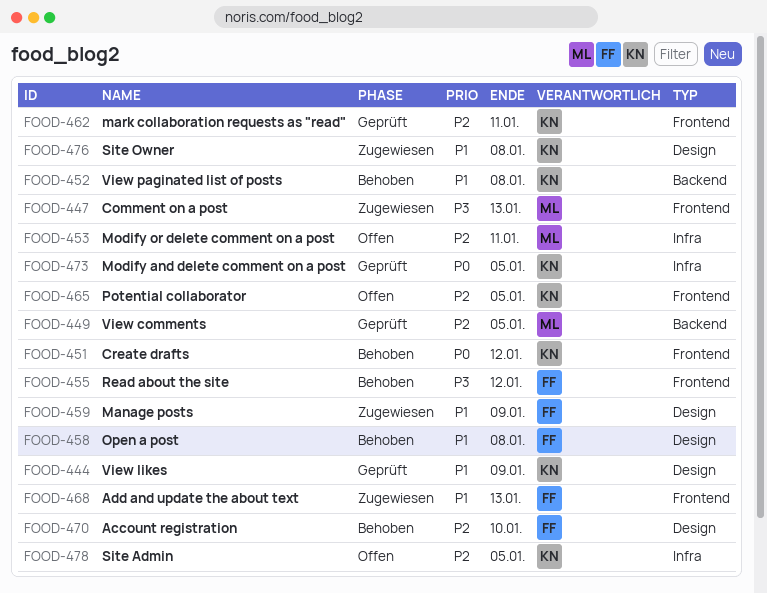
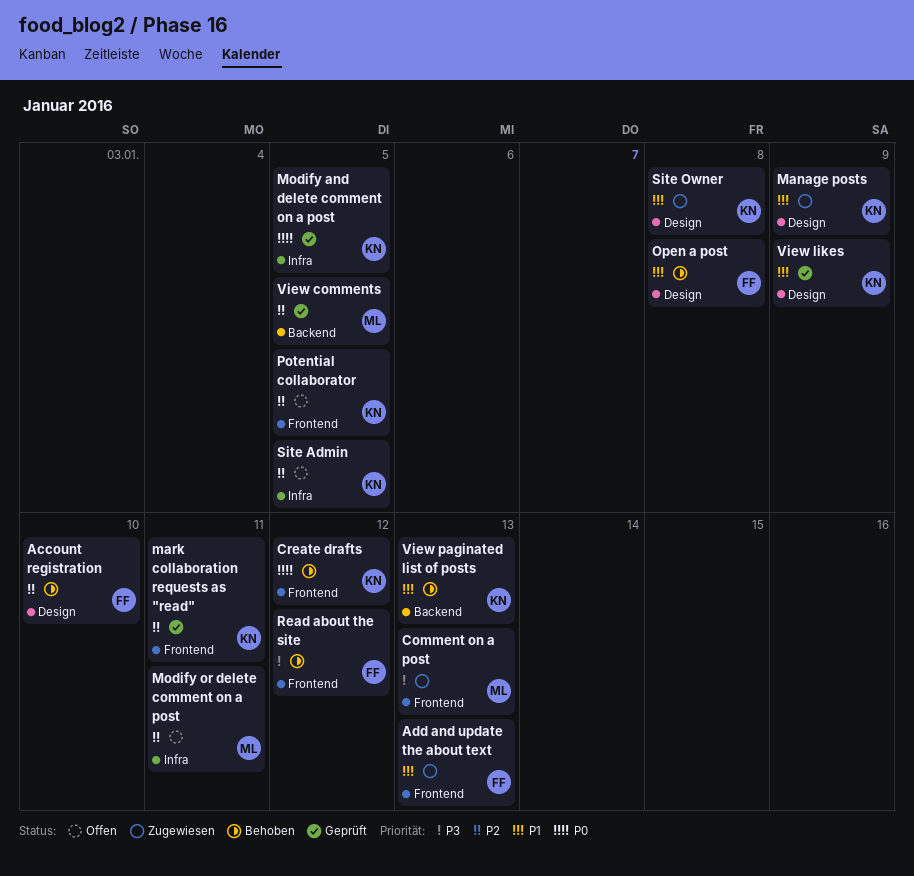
Manage posts, owner: FF -> KN
View paginated list of posts, due: Jan 8 -> Jan 13

